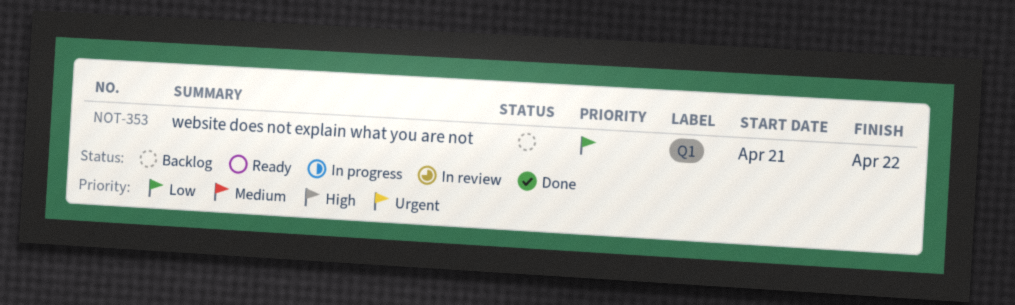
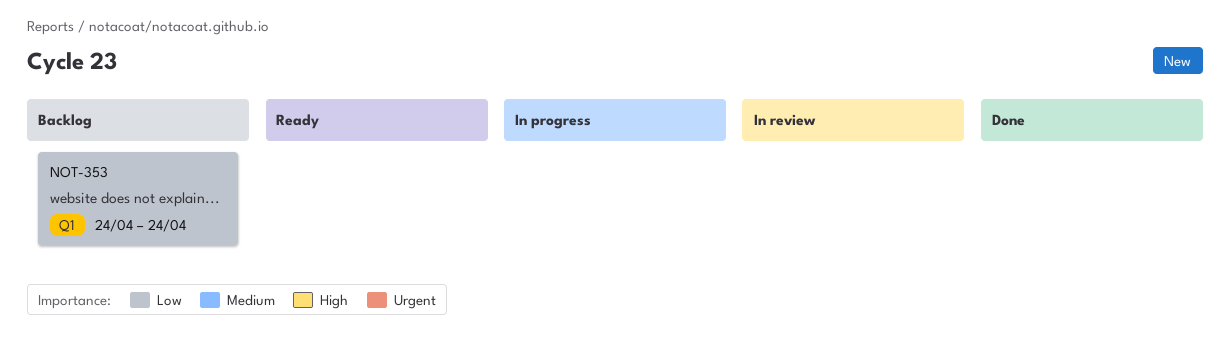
NOT-353, start: Apr 21 -> Apr 24
NOT-353, due: Apr 22 -> Apr 24

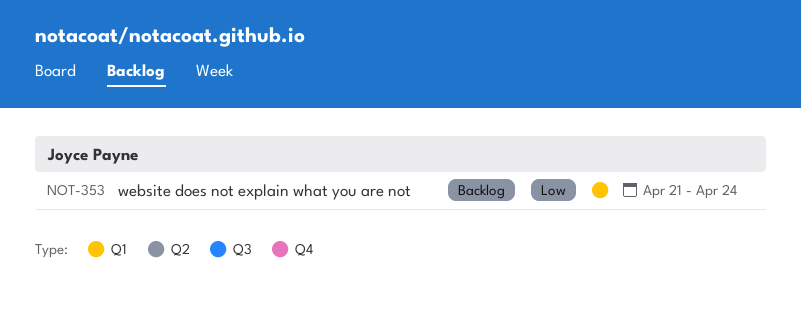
NOT-353, start: Apr 24 -> Apr 21

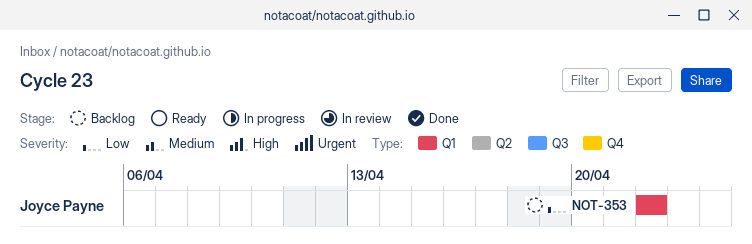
NOT-353, start: Apr 21 -> Apr 22
NOT-353, due: Apr 24 -> Apr 22

